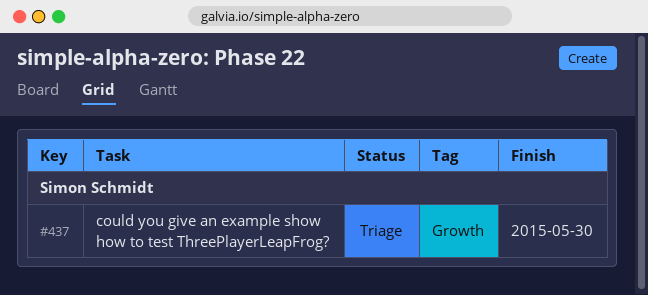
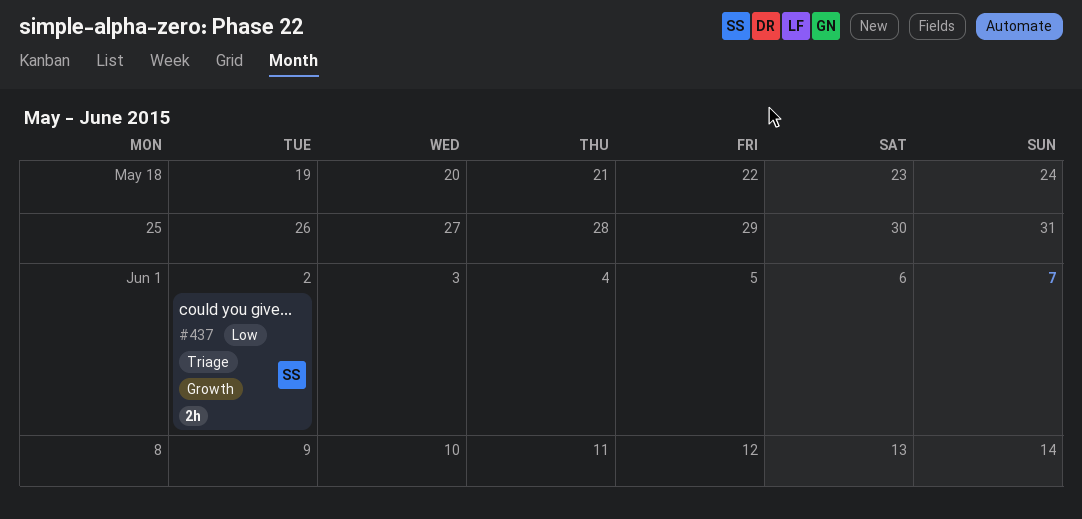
#437, due: May 30 -> Jun 2

